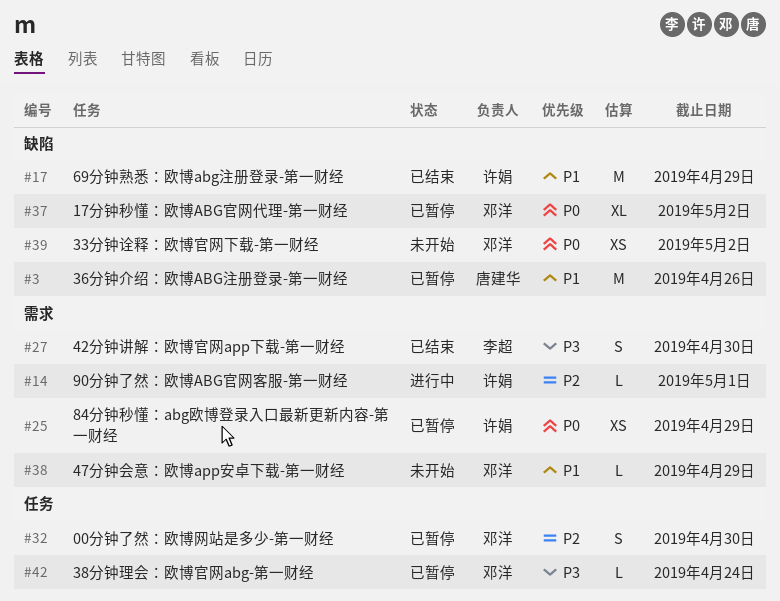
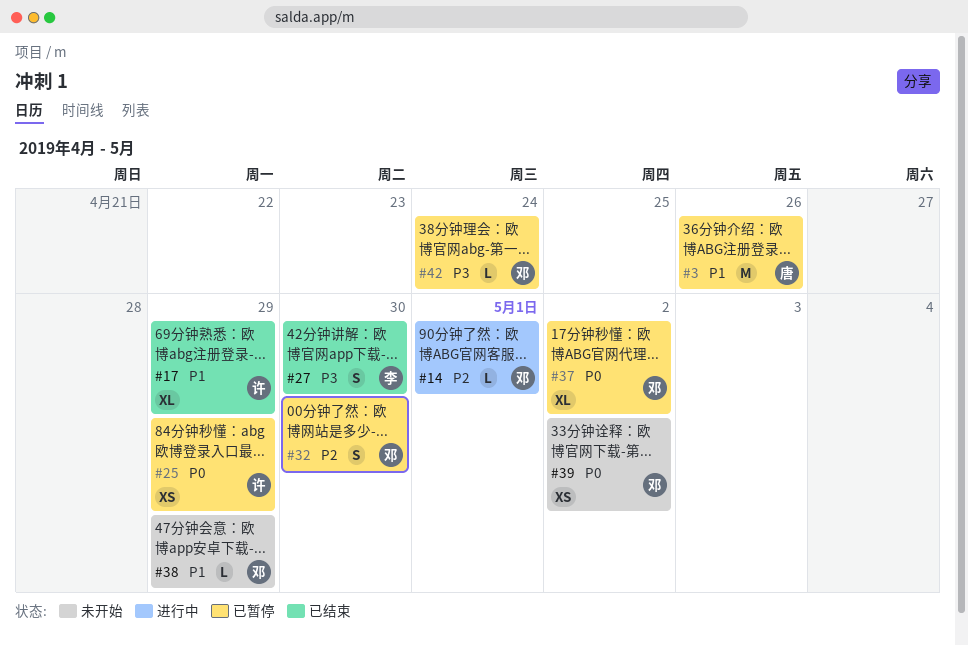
#14, owner: 许娟 -> 邓洋
#17, estimate: M -> XL

